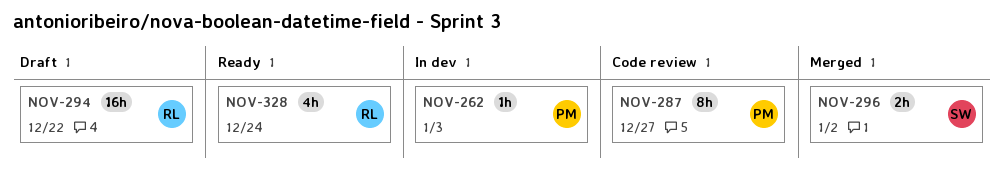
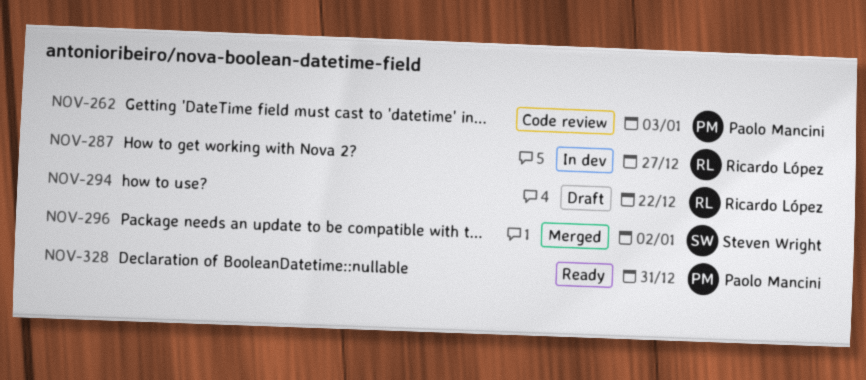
NOV-262, status: In dev -> Code review
NOV-287, status: Code review -> In dev
NOV-287, owner: Paolo Mancini -> Ricardo López
NOV-328, owner: Ricardo López -> Paolo Mancini
NOV-328, due: Dec 24 -> Dec 31

